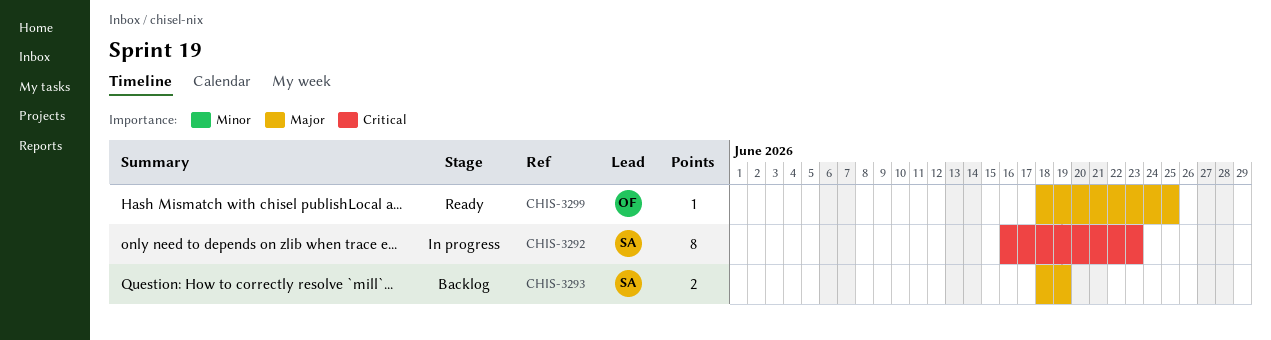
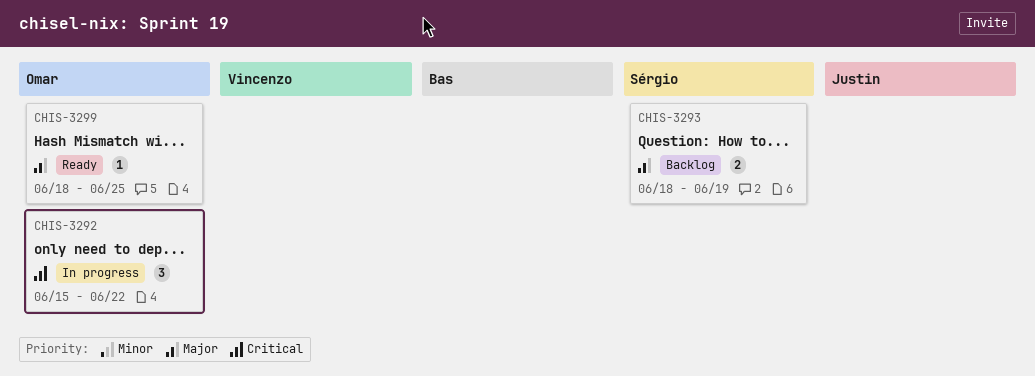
CHIS-3292, owner: Sérgio -> Omar
CHIS-3292, estimate: 8 -> 3
CHIS-3292, start: Jun 16 -> Jun 15
CHIS-3292, due: Jun 23 -> Jun 22

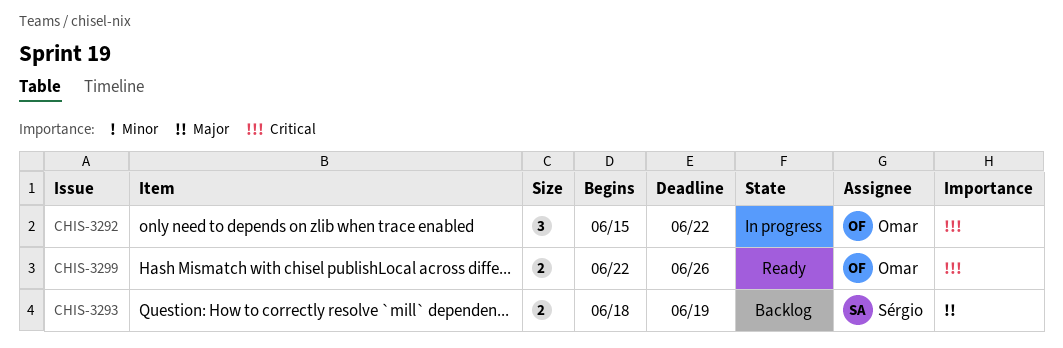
CHIS-3299, priority: Major -> Critical
CHIS-3299, estimate: 1 -> 2
CHIS-3299, start: Jun 18 -> Jun 22
CHIS-3299, due: Jun 25 -> Jun 26

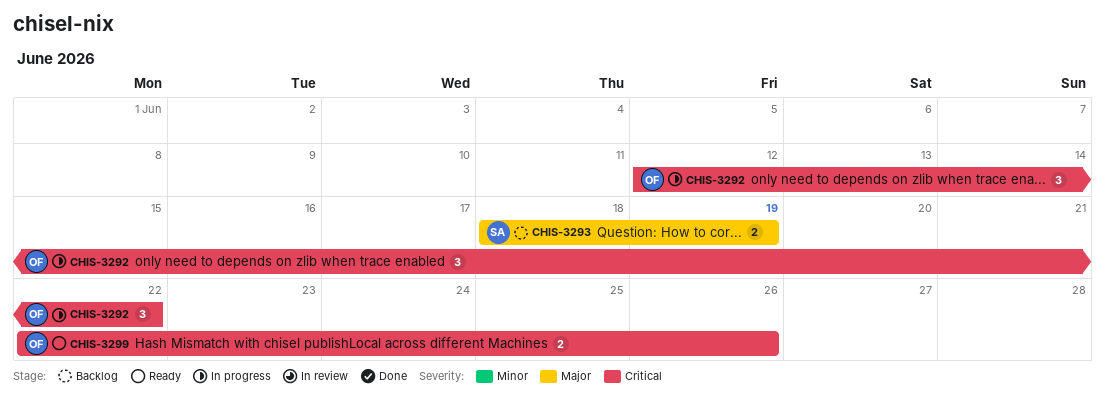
CHIS-3292, start: Jun 15 -> Jun 12

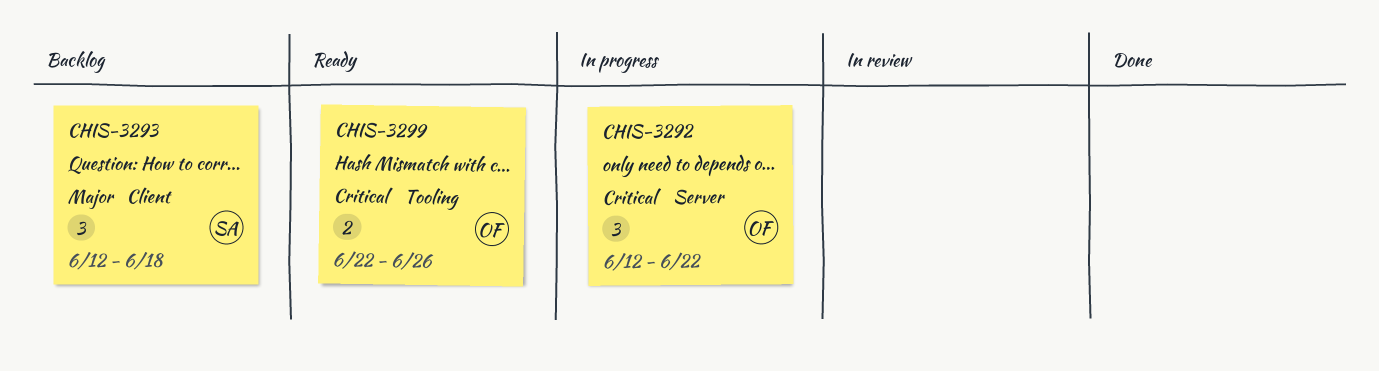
CHIS-3293, estimate: 2 -> 3
CHIS-3293, start: Jun 18 -> Jun 12
CHIS-3293, due: Jun 19 -> Jun 18

